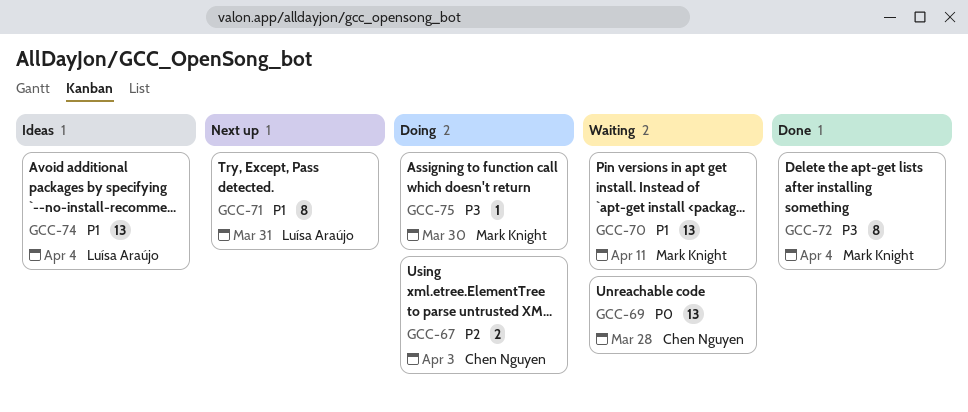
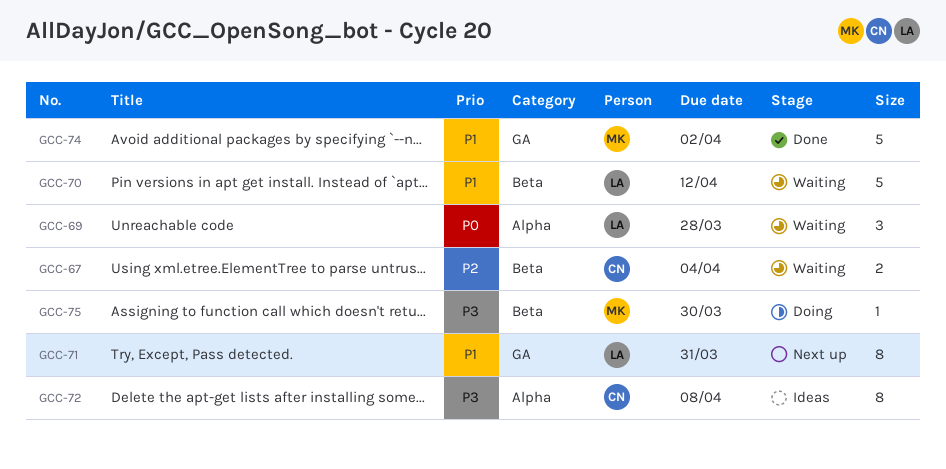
GCC-67, status: Doing -> Waiting
GCC-67, due: Apr 3 -> Apr 4
GCC-69, owner: Chen Nguyen -> Luísa Araújo
GCC-69, estimate: 13 -> 3
GCC-70, owner: Mark Knight -> Luísa Araújo
GCC-70, estimate: 13 -> 5
GCC-70, due: Apr 11 -> Apr 12
GCC-72, status: Done -> Ideas
GCC-72, owner: Mark Knight -> Chen Nguyen
GCC-72, due: Apr 4 -> Apr 8
GCC-74, status: Ideas -> Done
GCC-74, owner: Luísa Araújo -> Mark Knight
GCC-74, estimate: 13 -> 5
GCC-74, due: Apr 4 -> Apr 2

